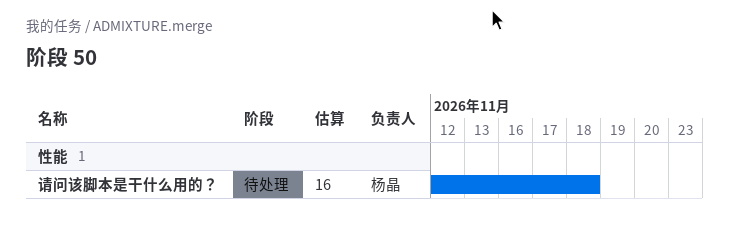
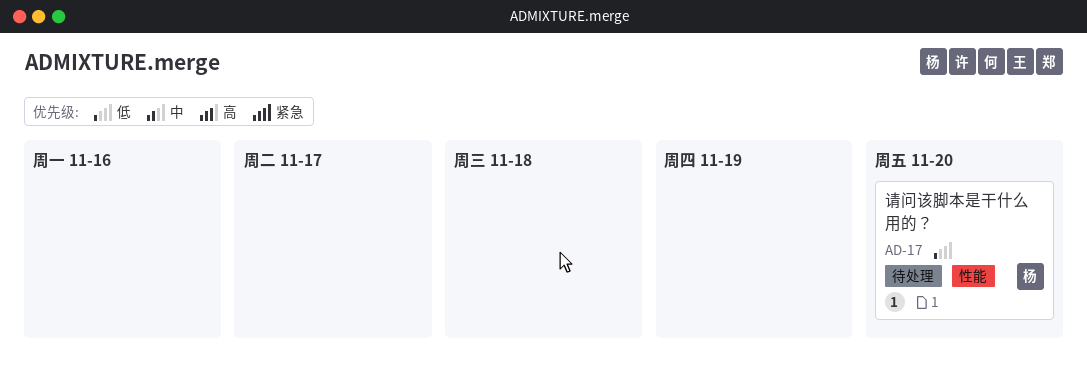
请问该脚本是干什么用的？, estimate: 16 -> 1
请问该脚本是干什么用的？, due: Nov 18 -> Nov 20

